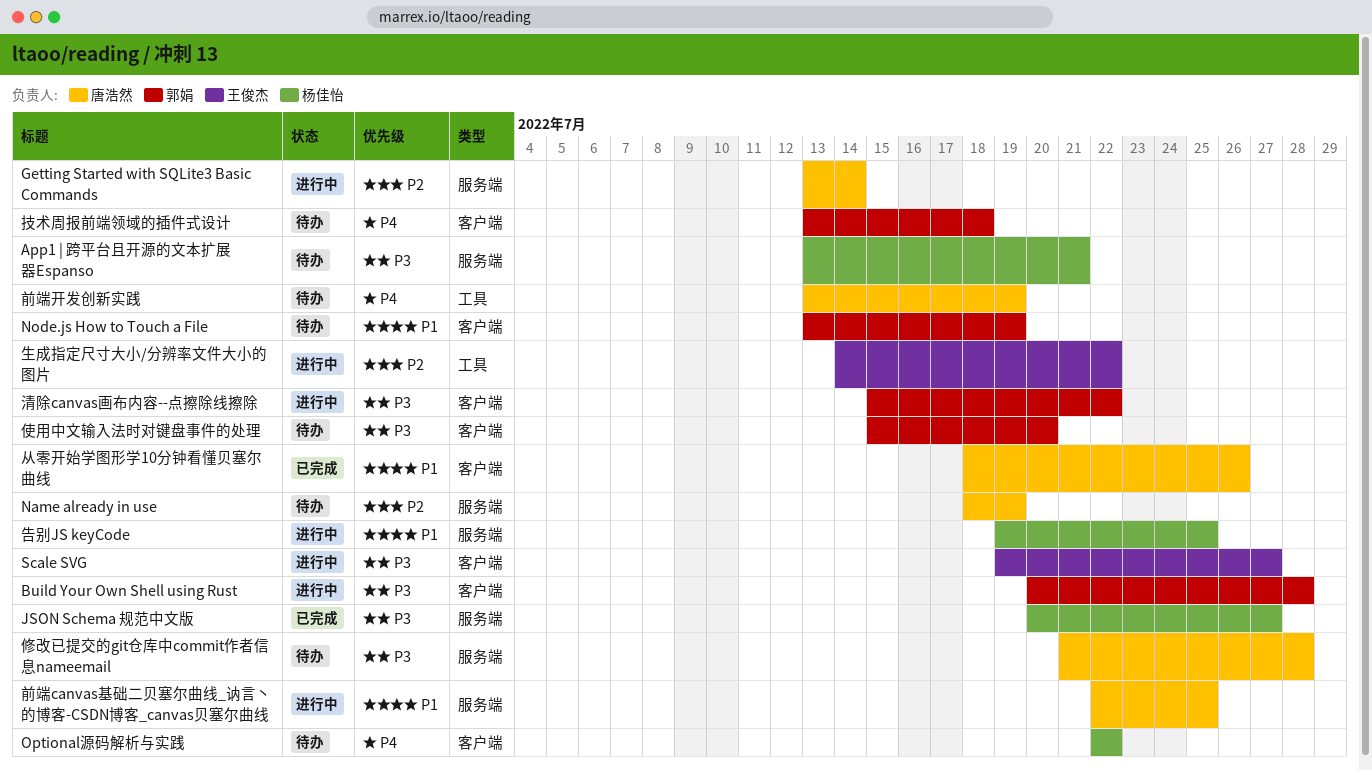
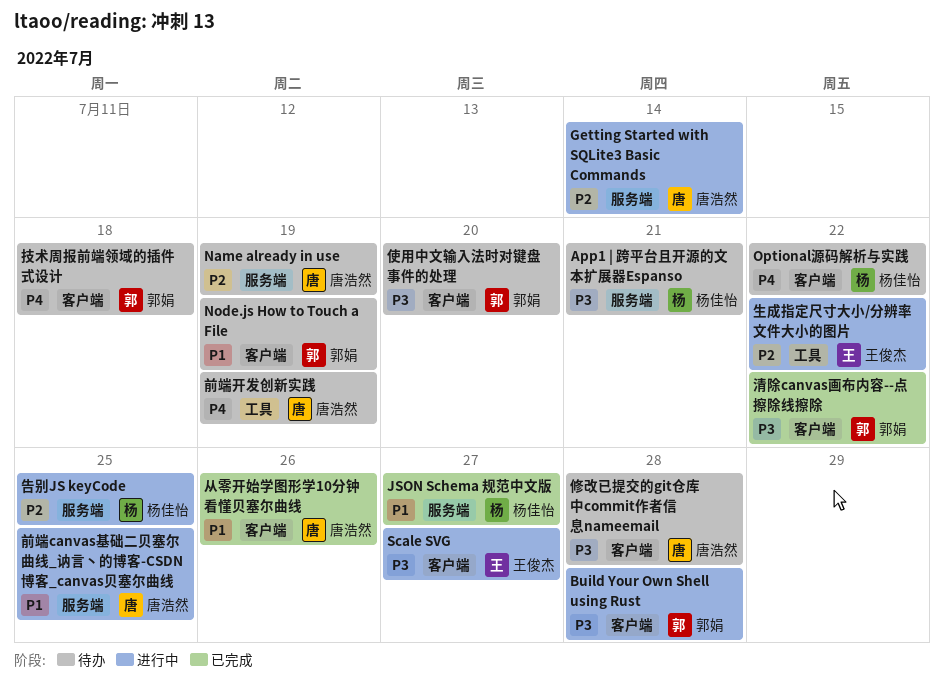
JSON Schema 规范中文版, priority: P3 -> P1
修改已提交的git仓库中commit作者信息nameemail, label: 服务端 -> 客户端
告别JS keyCode, priority: P1 -> P2
清除canvas画布内容--点擦除线擦除, status: 进行中 -> 已完成

